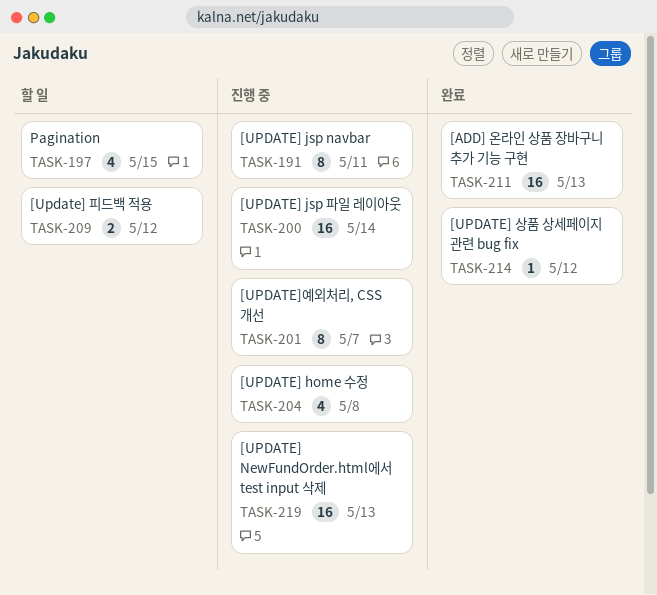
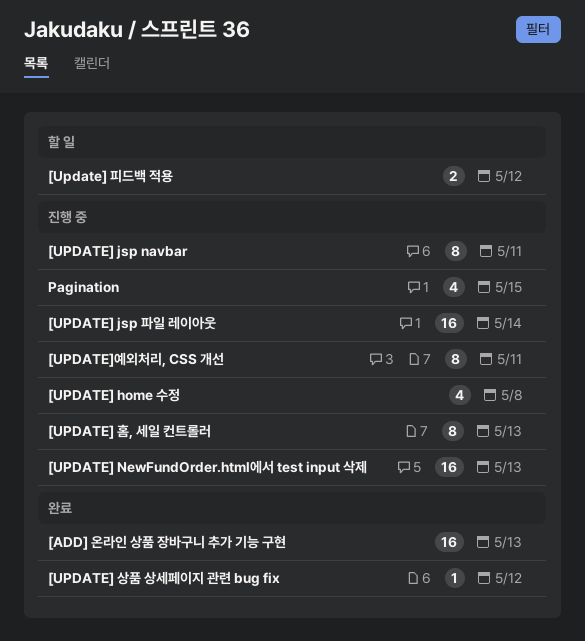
[UPDATE] 홈, 세일 컨트롤러: none -> present
[UPDATE]예외처리, CSS 개선, due: May 7 -> May 11
Pagination, status: 할 일 -> 진행 중

